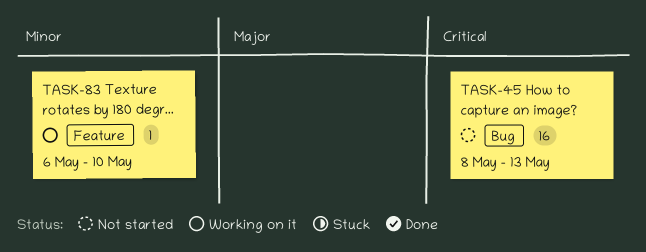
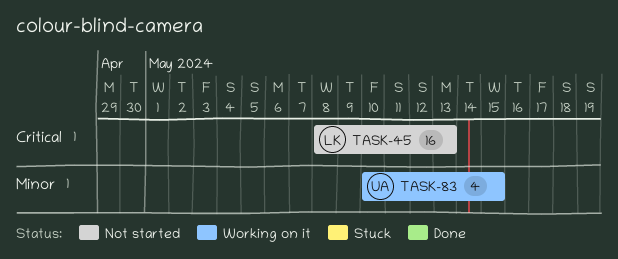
TASK-83, estimate: 1 -> 4
TASK-83, start: May 6 -> May 10
TASK-83, due: May 10 -> May 15

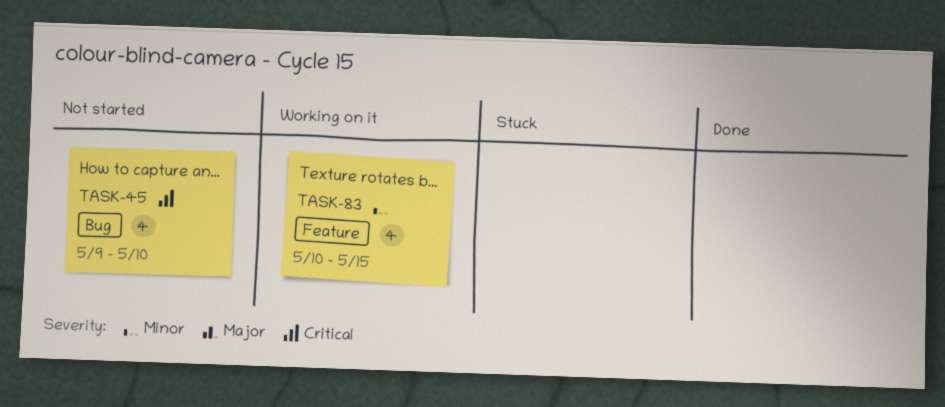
TASK-45, estimate: 16 -> 4
TASK-45, start: May 8 -> May 9
TASK-45, due: May 13 -> May 10

